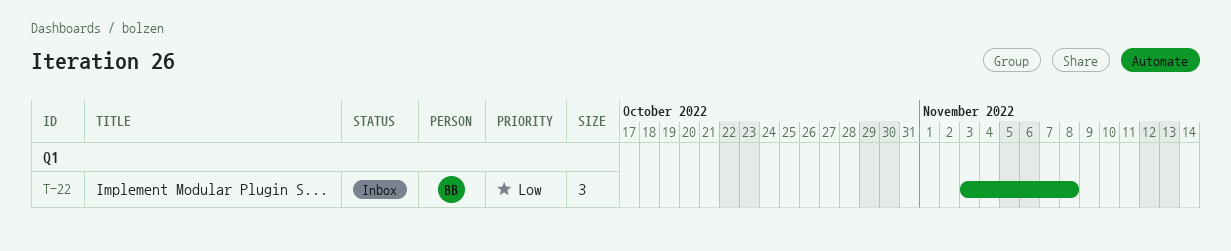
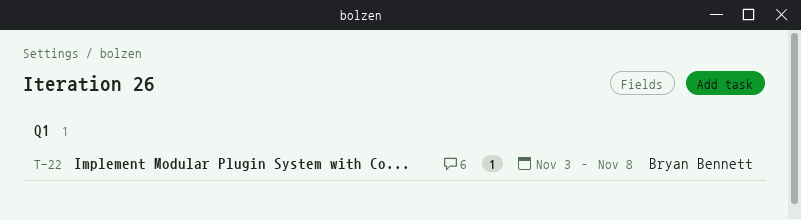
T-22, estimate: 3 -> 1

